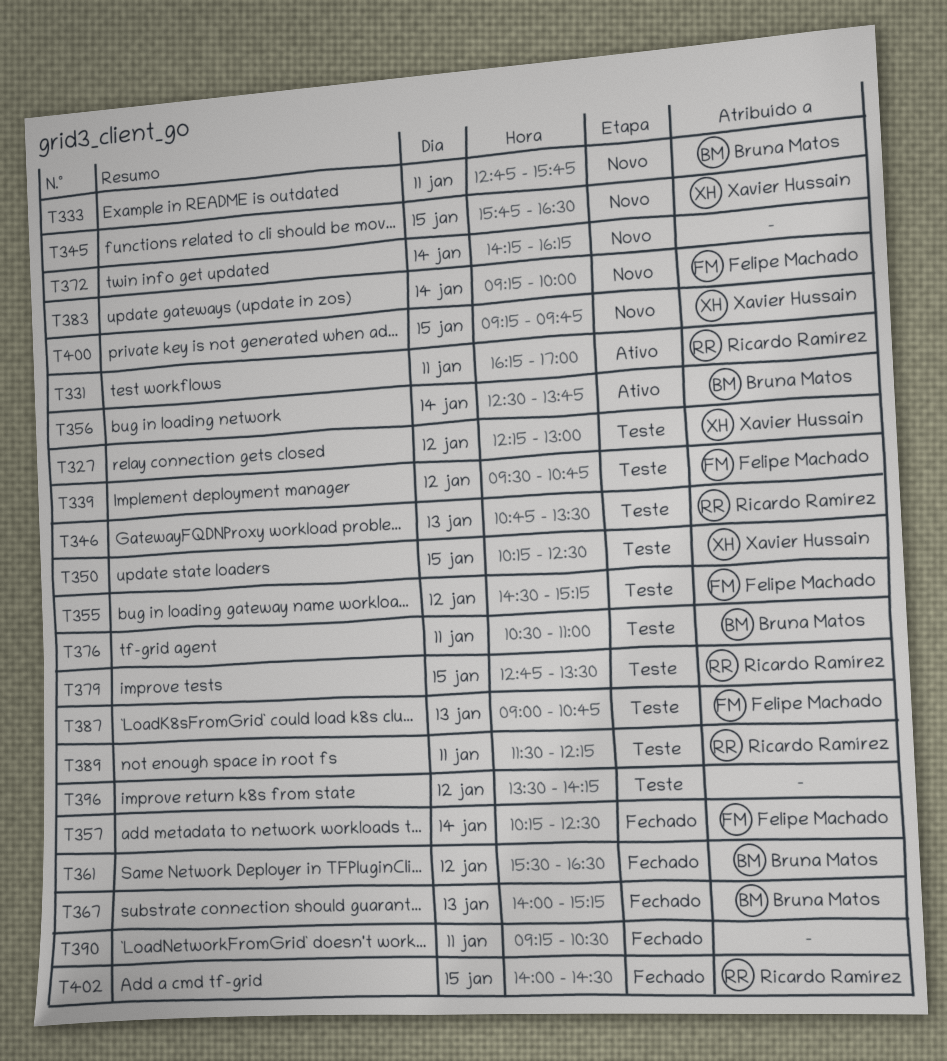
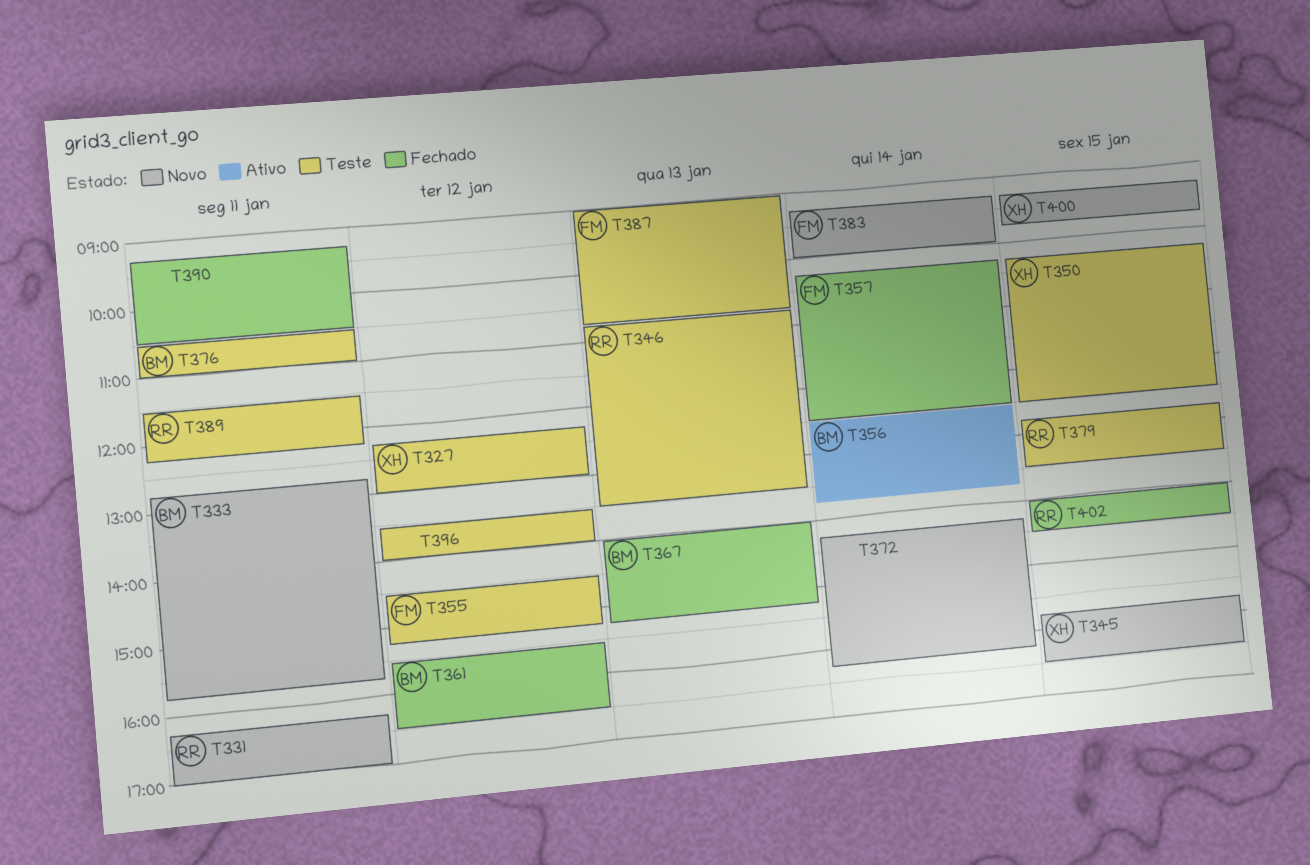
T331, status: Ativo -> Novo
T339: present -> none
T396, ends: 14:15 -> 14:00

